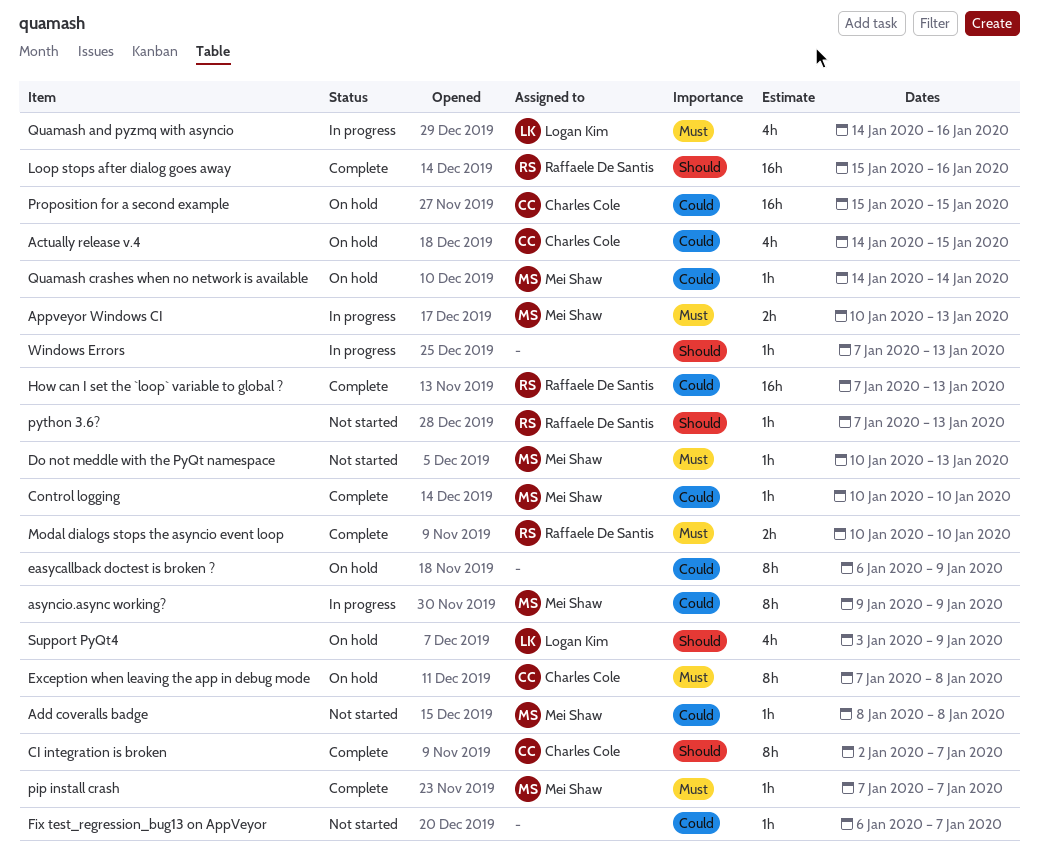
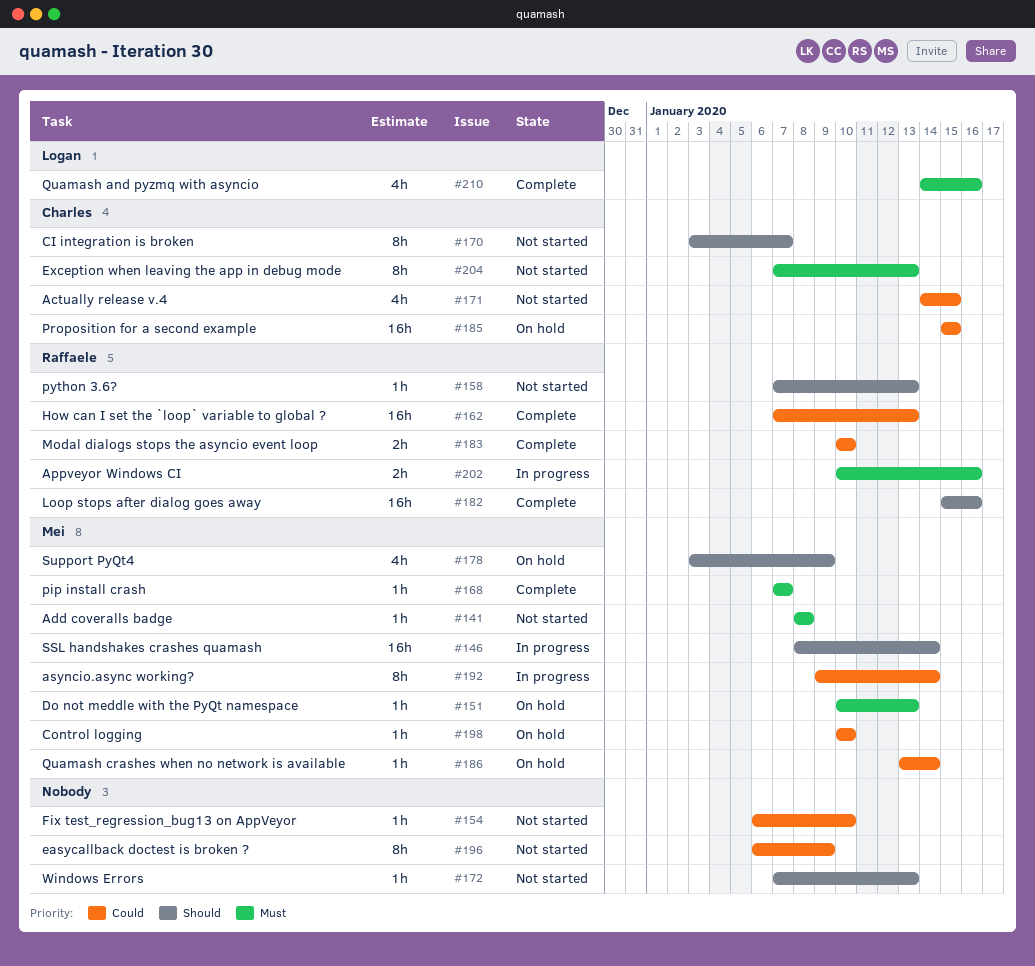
Actually release v.4, status: On hold -> Not started
Add coveralls badge, priority: Could -> Must
Appveyor Windows CI, owner: Mei Shaw -> Raffaele De Santis
Appveyor Windows CI, due: Jan 13 -> Jan 16
asyncio.async working?, due: Jan 9 -> Jan 14
CI integration is broken, status: Complete -> Not started
CI integration is broken, start: Jan 2 -> Jan 3
Control logging, status: Complete -> On hold
Do not meddle with the PyQt namespace, status: Not started -> On hold
easycallback doctest is broken ?, status: On hold -> Not started
Exception when leaving the app in debug mode, status: On hold -> Not started
Exception when leaving the app in debug mode, due: Jan 8 -> Jan 13
Fix test_regression_bug13 on AppVeyor, due: Jan 7 -> Jan 10
Modal dialogs stops the asyncio event loop, priority: Must -> Could
Quamash and pyzmq with asyncio, status: In progress -> Complete
Quamash crashes when no network is available, start: Jan 14 -> Jan 13
SSL handshakes crashes quamash: none -> present
Support PyQt4, owner: Logan Kim -> Mei Shaw
Windows Errors, status: In progress -> Not started

